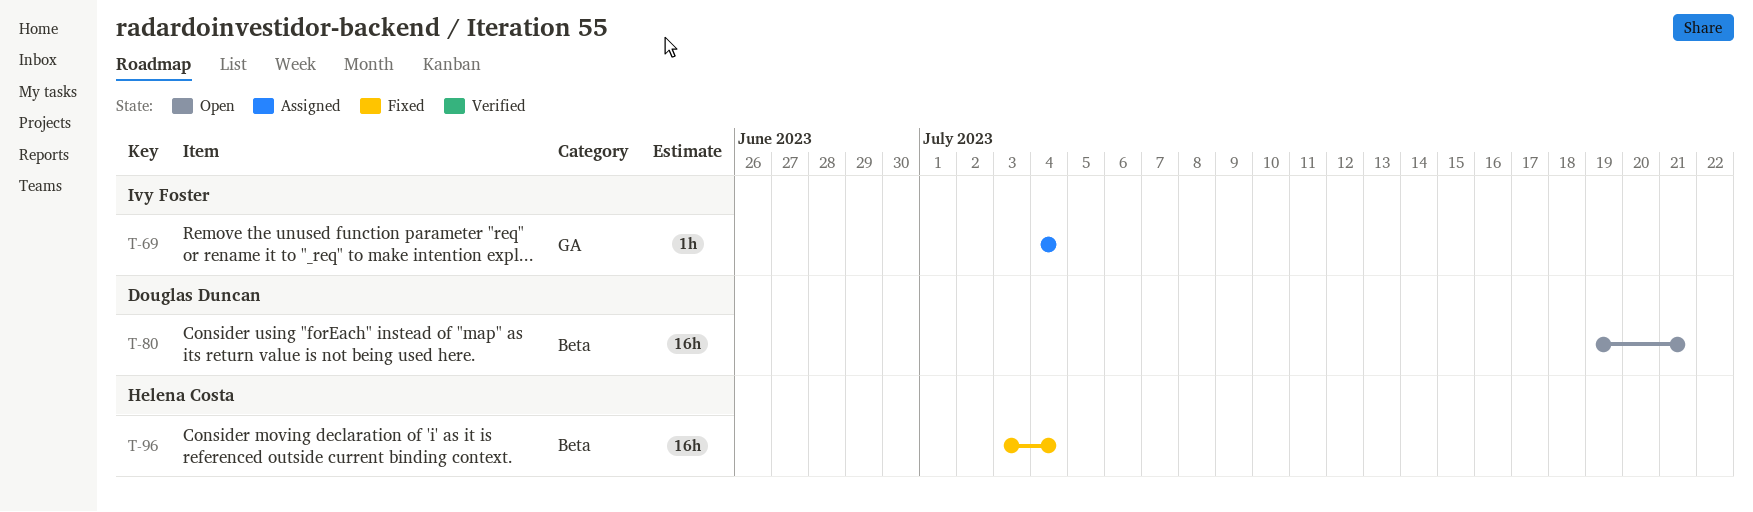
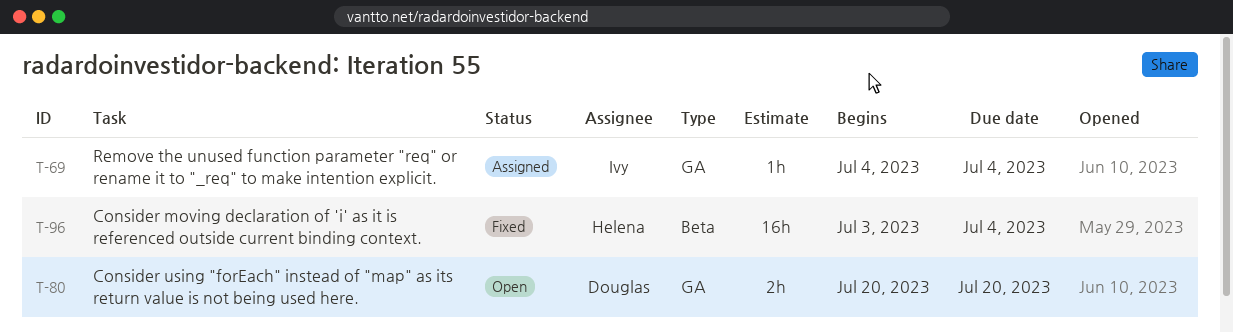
T-80, label: Beta -> GA
T-80, estimate: 16h -> 2h
T-80, start: Jul 19 -> Jul 20
T-80, due: Jul 21 -> Jul 20

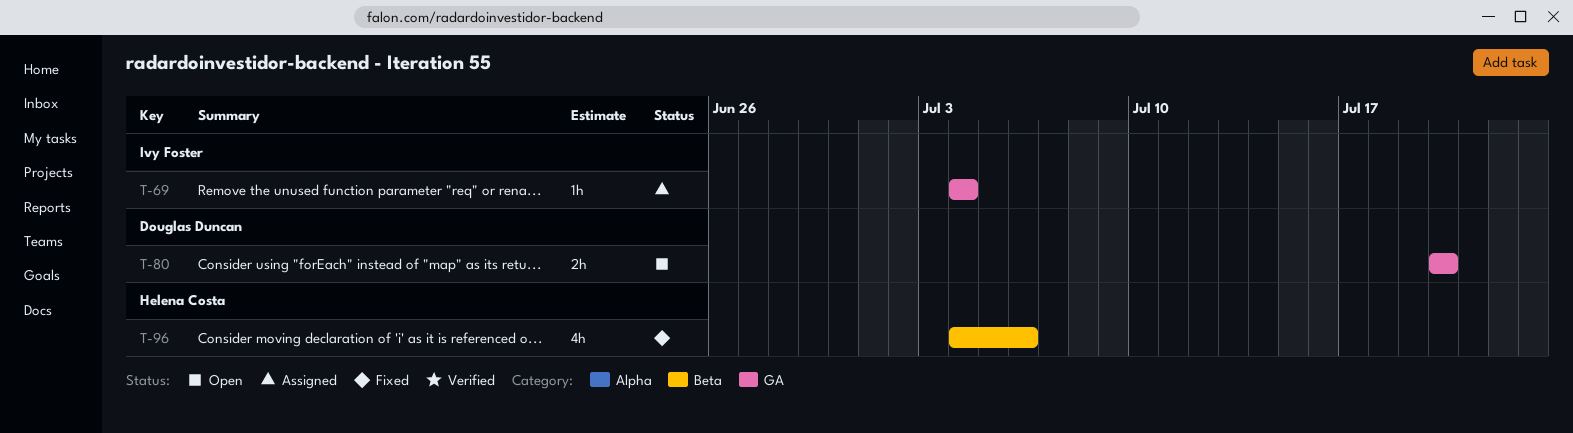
T-96, estimate: 16h -> 4h
T-96, start: Jul 3 -> Jul 4
T-96, due: Jul 4 -> Jul 6

